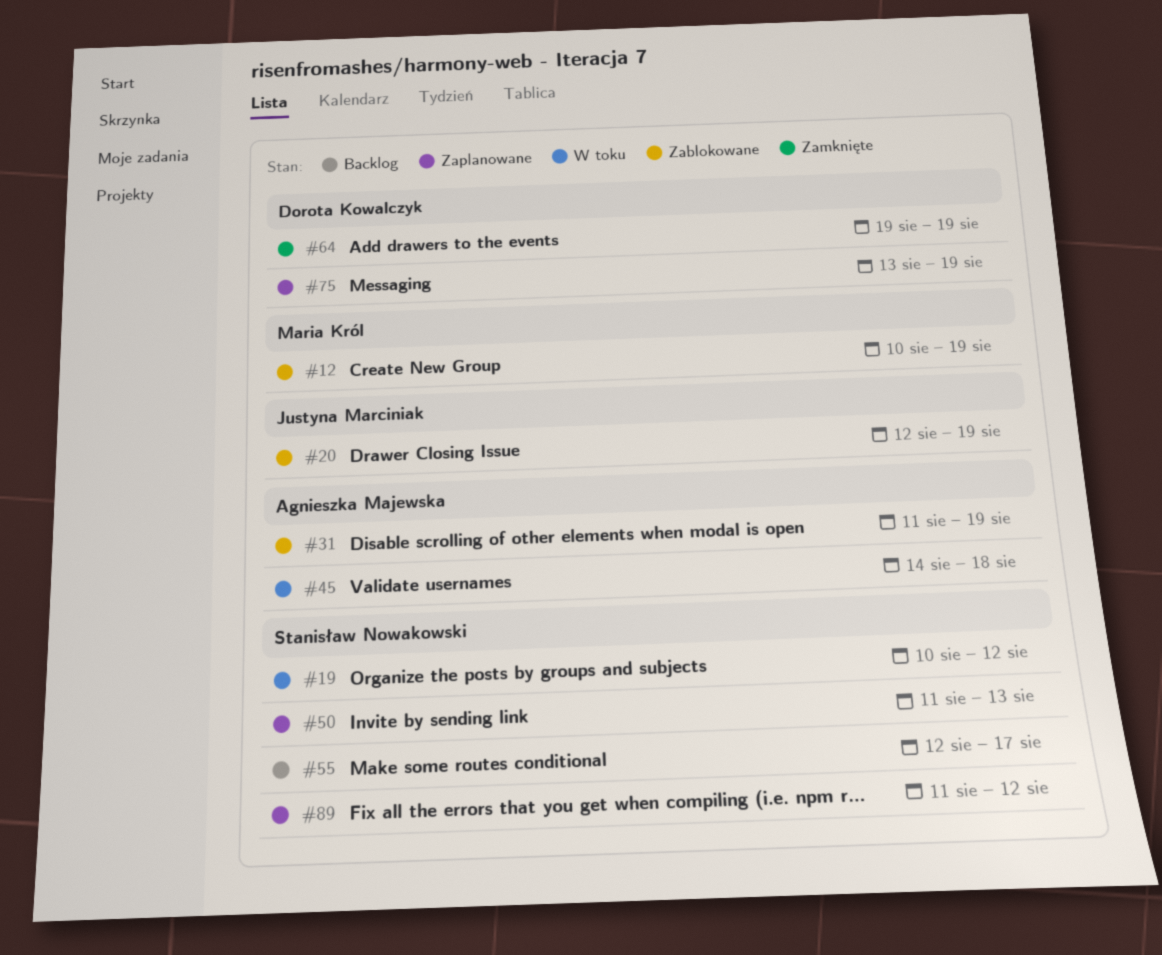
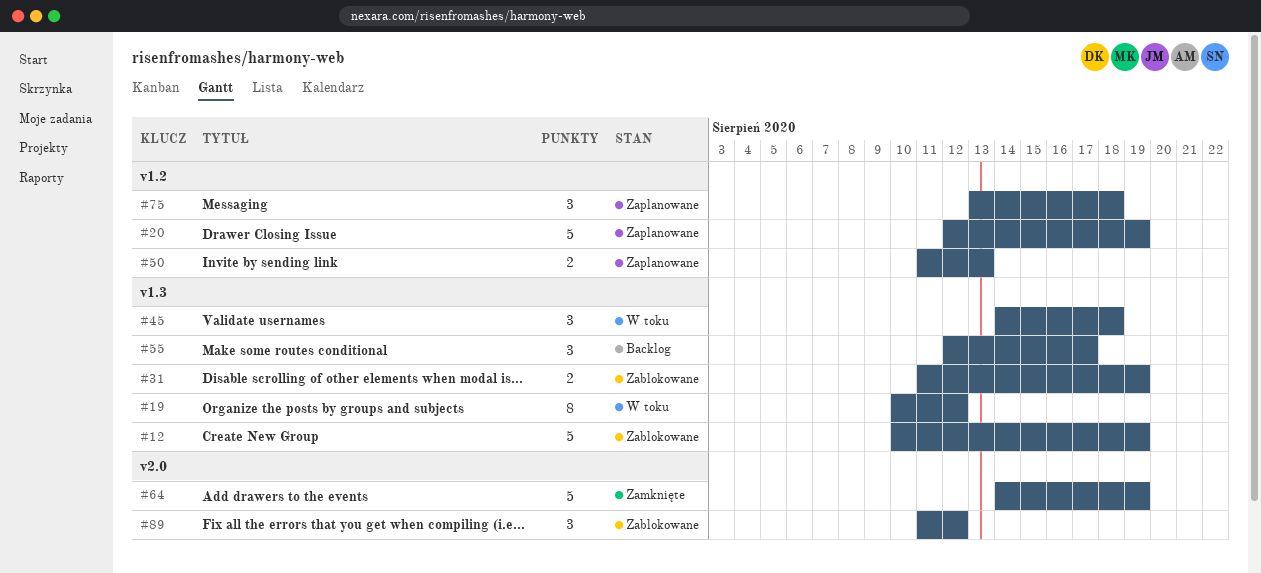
#20, status: Zablokowane -> Zaplanowane
#64, start: Aug 19 -> Aug 14
#75, due: Aug 19 -> Aug 18
#89, status: Zaplanowane -> Zablokowane

